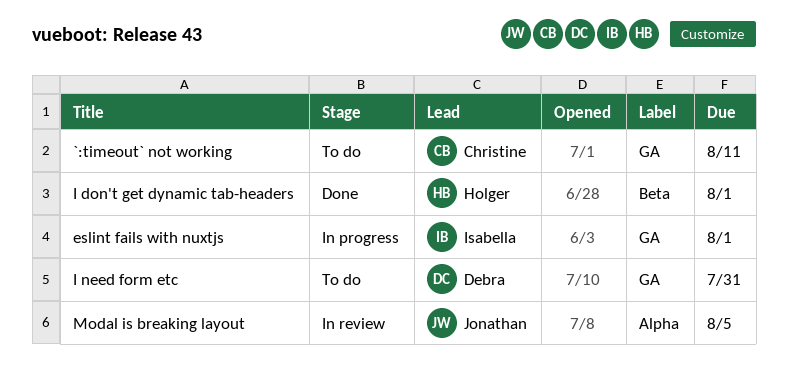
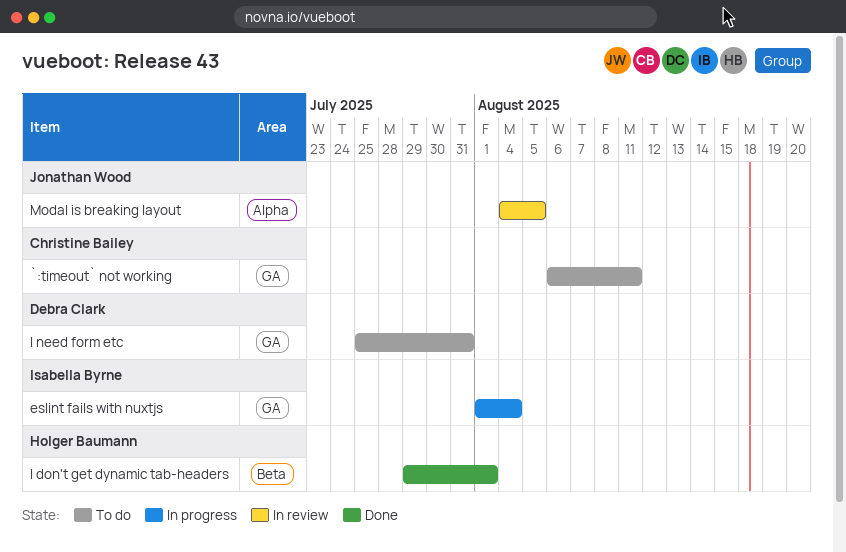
eslint fails with nuxtjs, due: Aug 1 -> Aug 4

